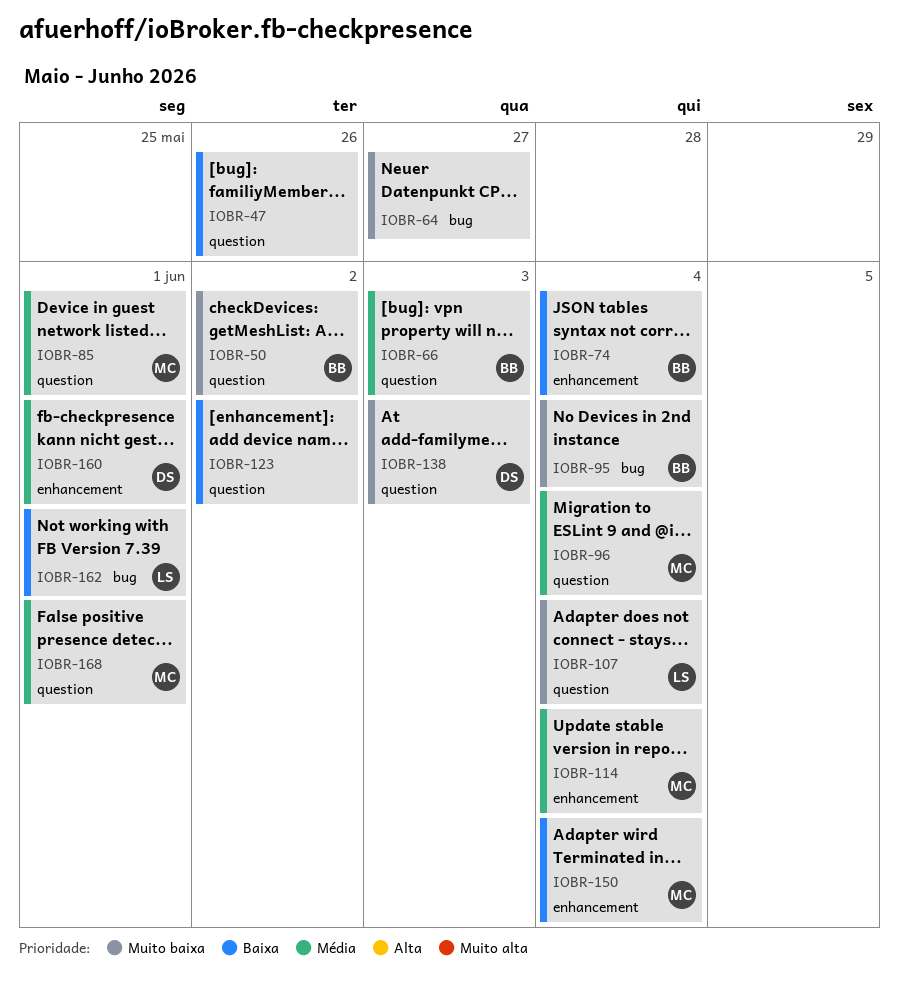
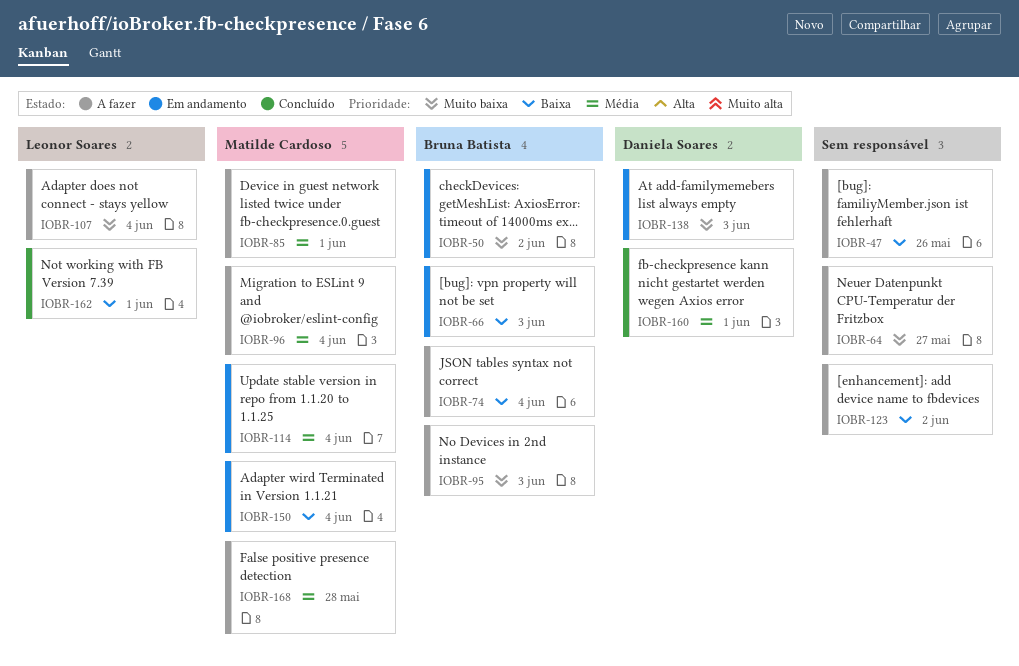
IOBR-66, priority: Média -> Baixa
IOBR-95, due: Jun 4 -> Jun 3
IOBR-168, due: Jun 1 -> May 28

